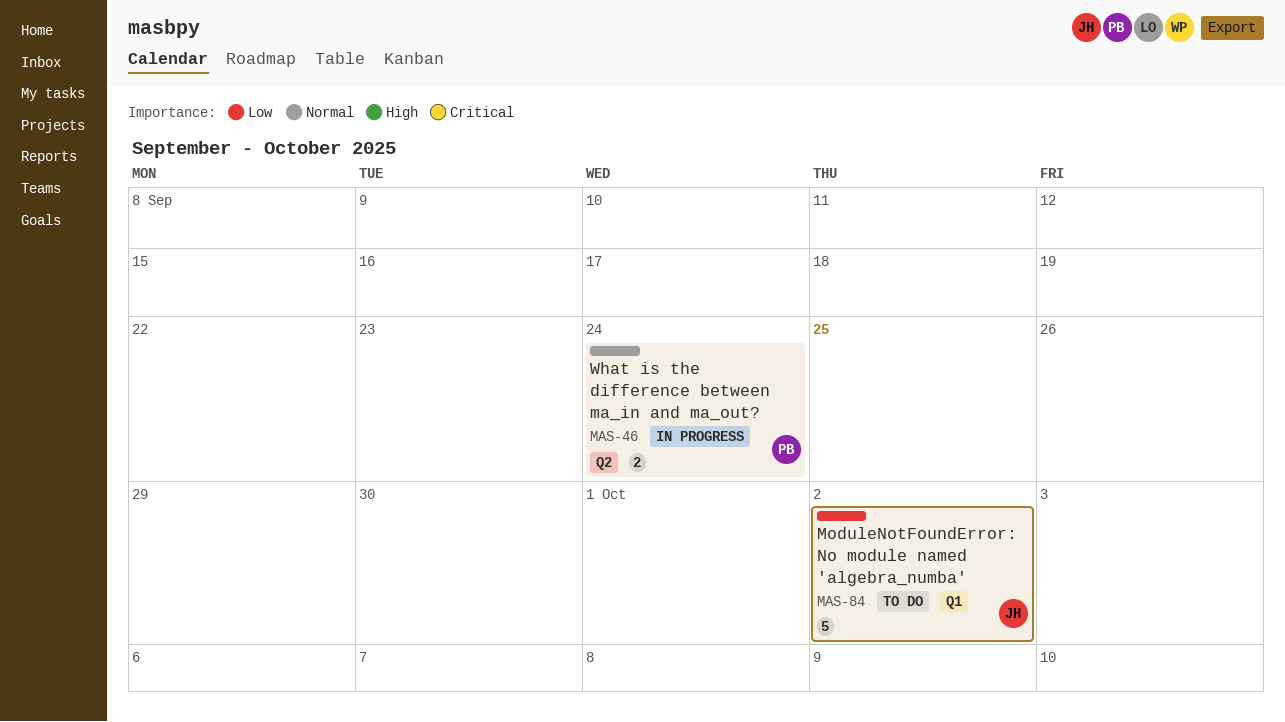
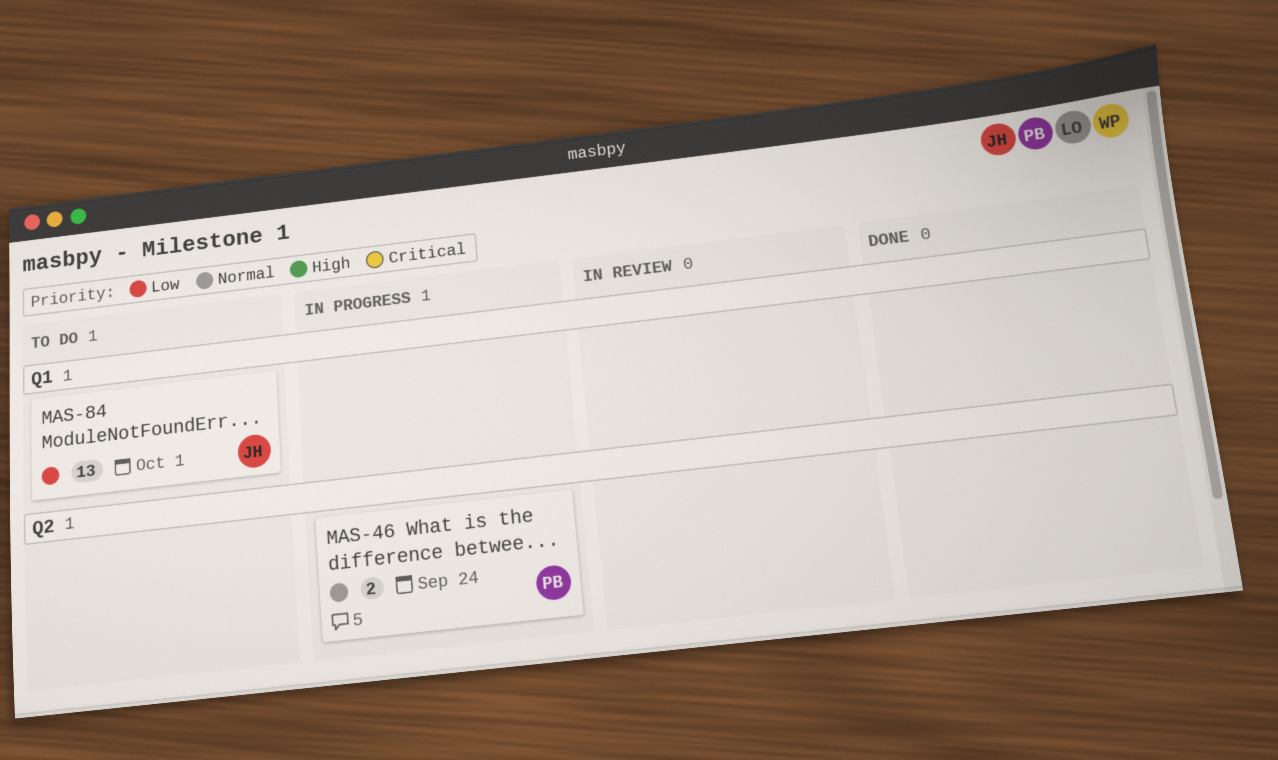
MAS-84, estimate: 5 -> 13
MAS-84, due: Oct 2 -> Oct 1

